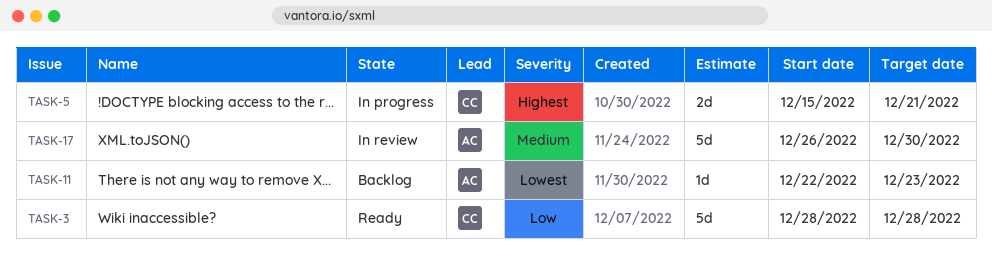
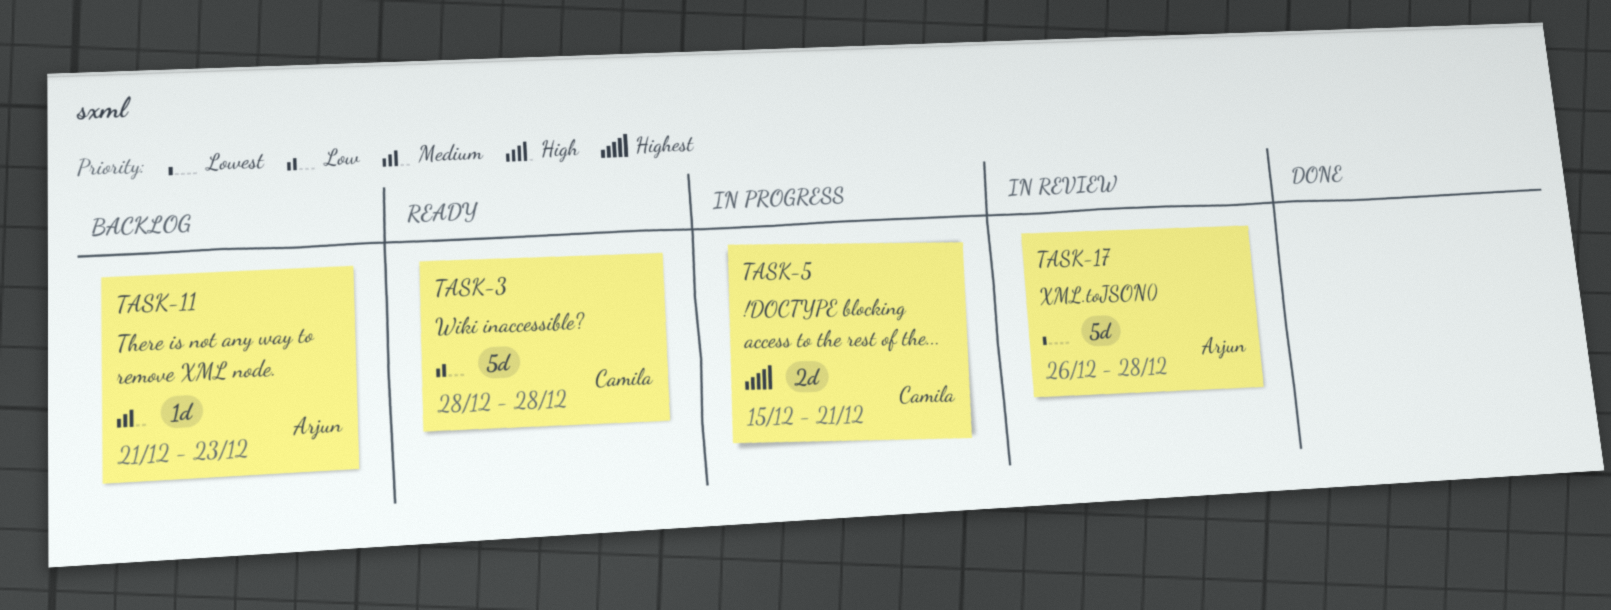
TASK-11, priority: Lowest -> Medium
TASK-11, start: Dec 22 -> Dec 21
TASK-17, priority: Medium -> Lowest
TASK-17, due: Dec 30 -> Dec 28

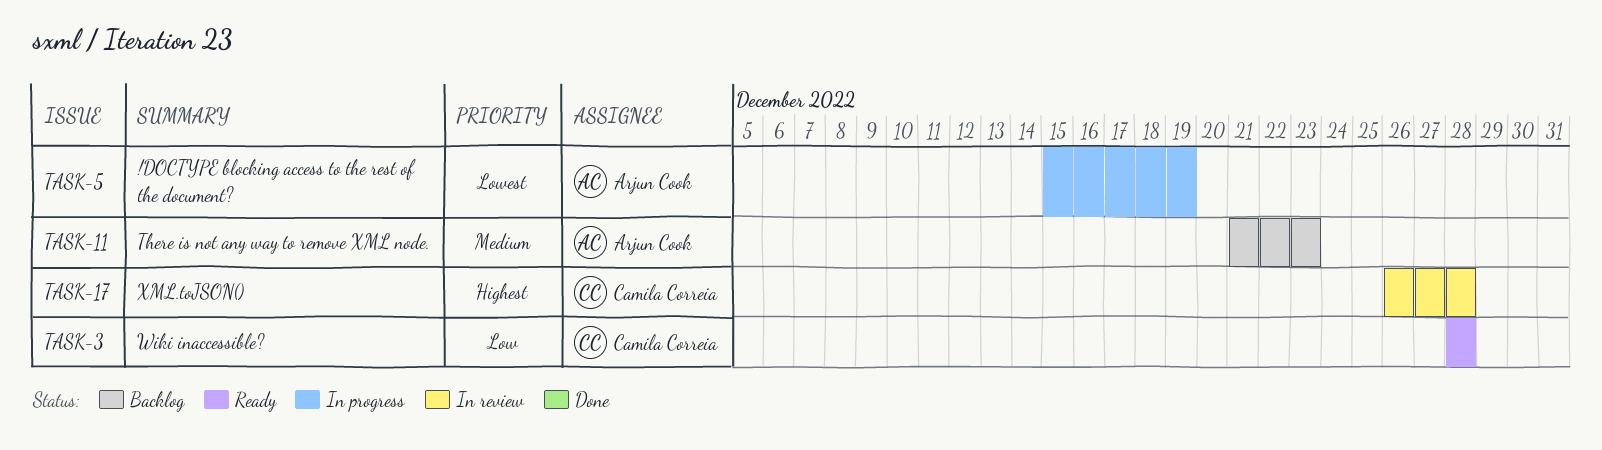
TASK-5, owner: Camila Correia -> Arjun Cook
TASK-5, priority: Highest -> Lowest
TASK-5, due: Dec 21 -> Dec 19
TASK-17, owner: Arjun Cook -> Camila Correia
TASK-17, priority: Lowest -> Highest

